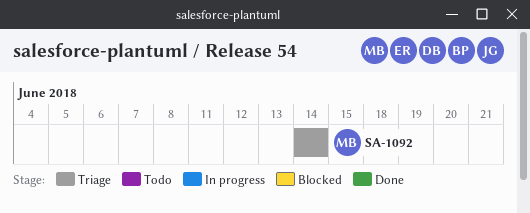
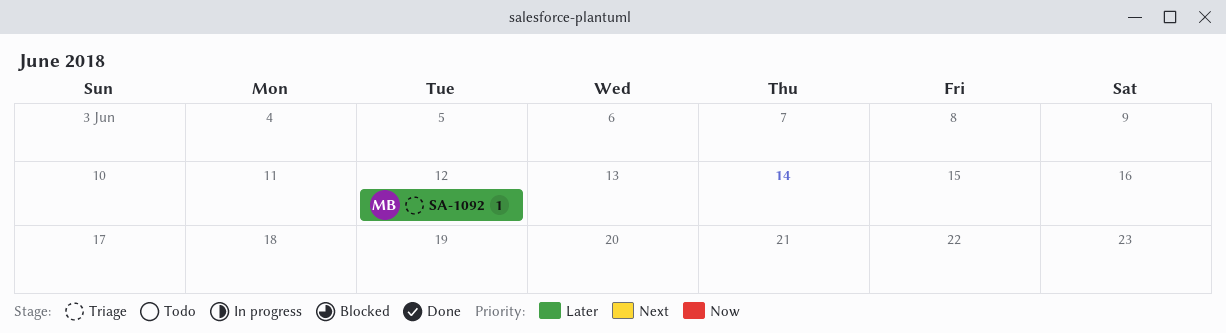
SA-1092, start: Jun 14 -> Jun 12
SA-1092, due: Jun 14 -> Jun 12

